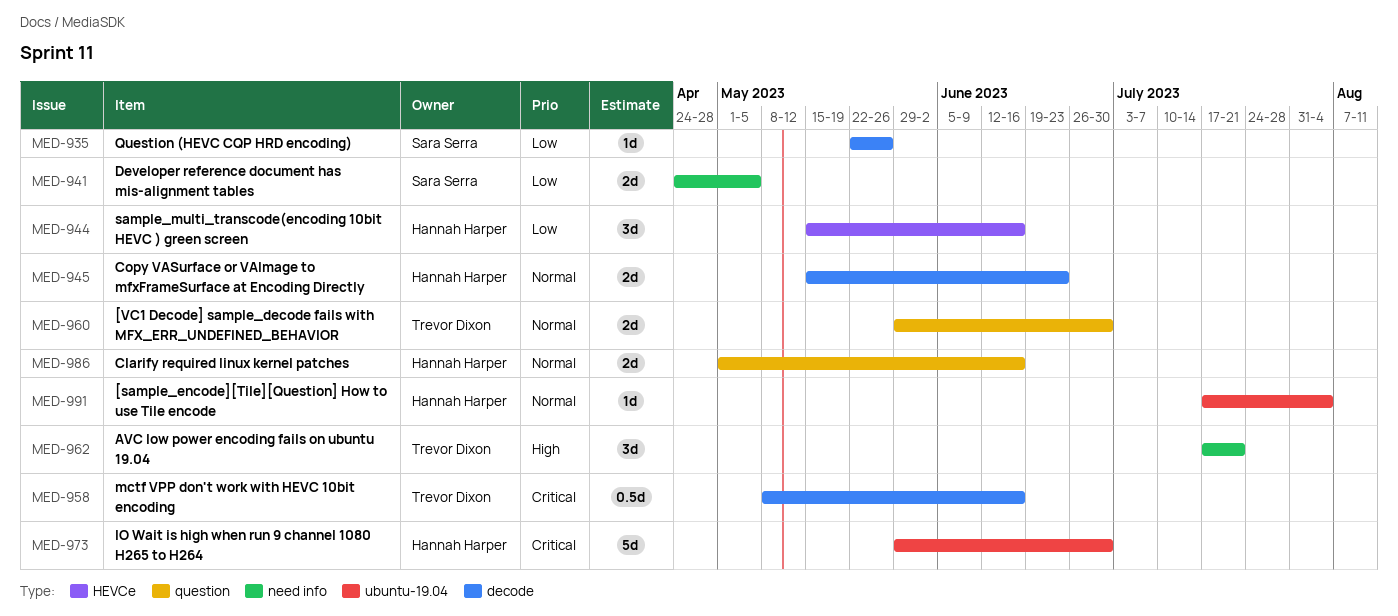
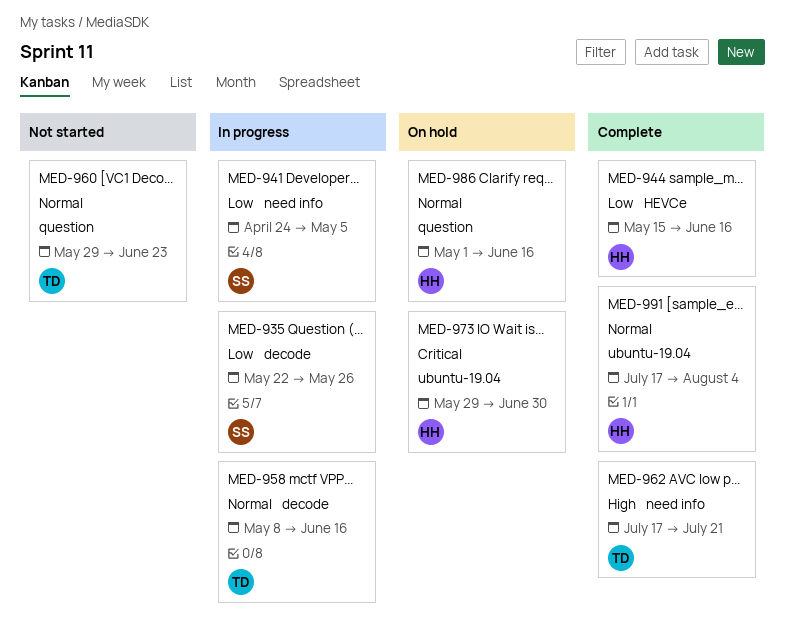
MED-945: present -> none
MED-958, priority: Critical -> Normal
MED-960, due: Jun 30 -> Jun 23

